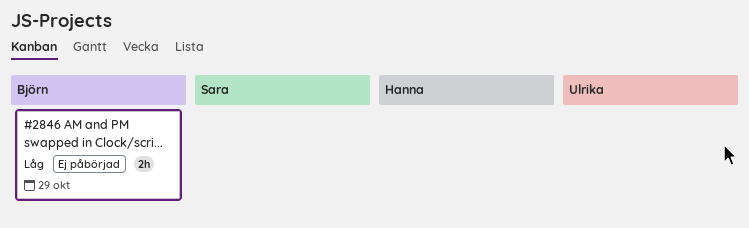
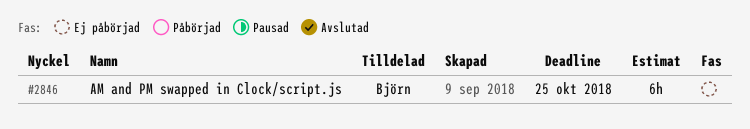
#2846, estimate: 2h -> 6h
#2846, due: Oct 29 -> Oct 25

